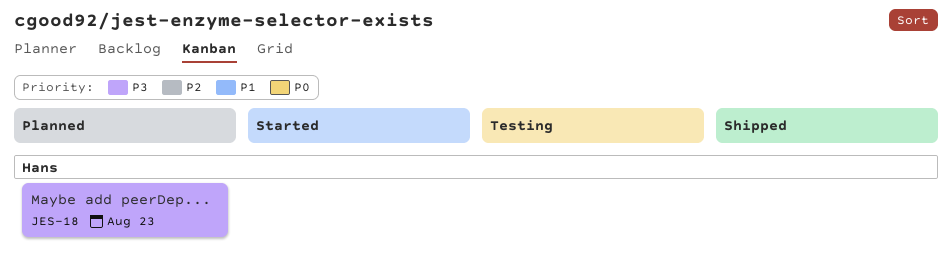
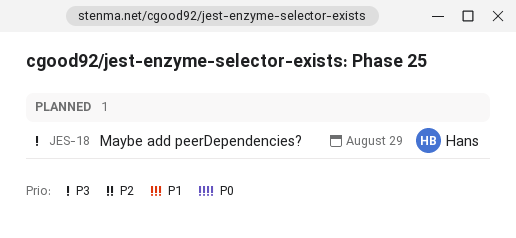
JES-18, due: Aug 23 -> Aug 29

